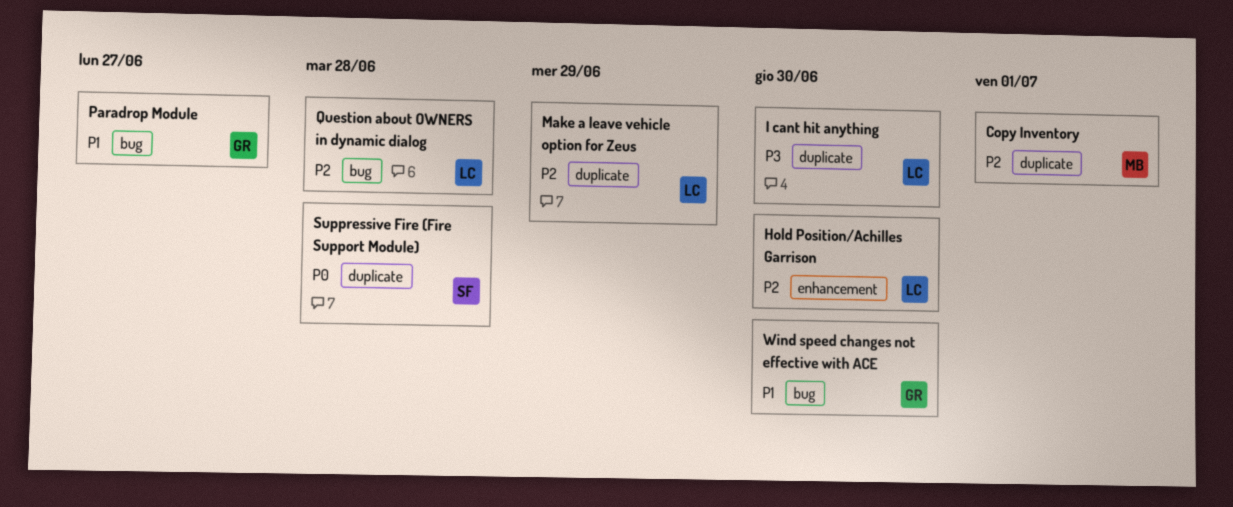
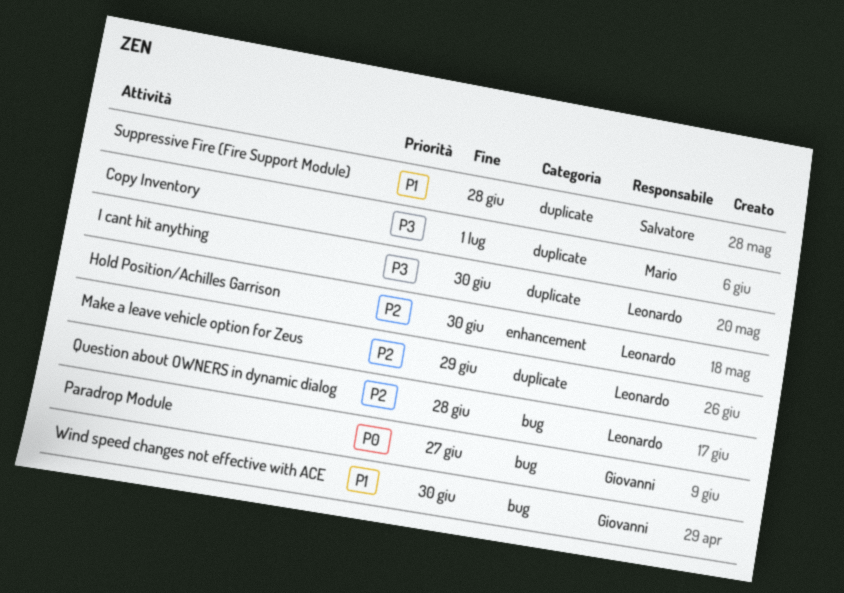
Copy Inventory, priority: P2 -> P3
Paradrop Module, priority: P1 -> P0
Suppressive Fire (Fire Support Module), priority: P0 -> P1

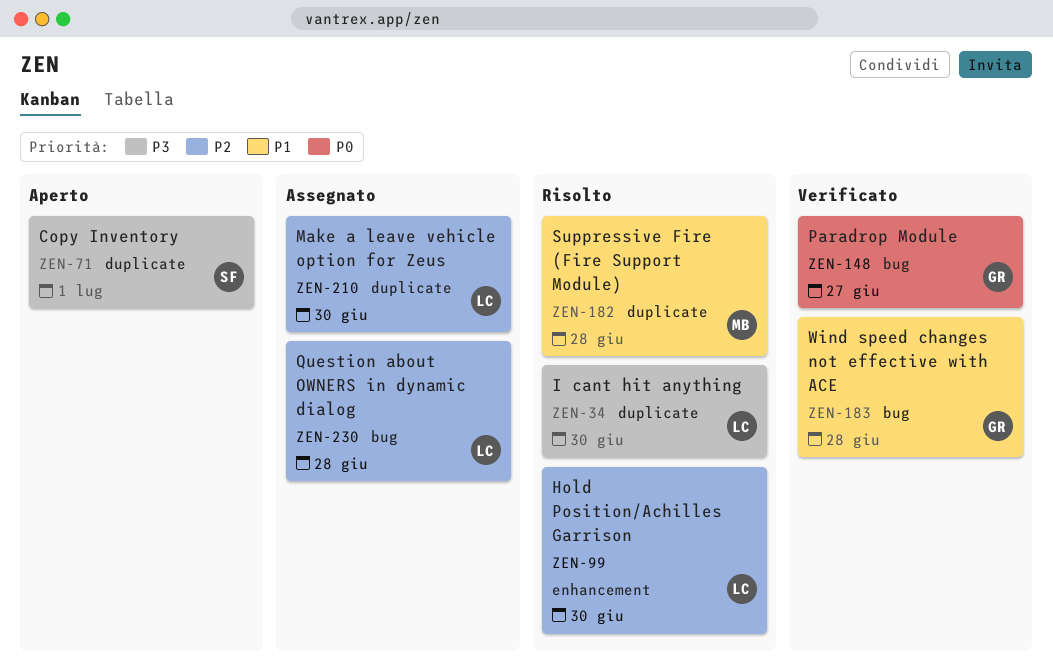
Copy Inventory, owner: Mario -> Salvatore
Make a leave vehicle option for Zeus, due: Jun 29 -> Jun 30
Suppressive Fire (Fire Support Module), owner: Salvatore -> Mario
Wind speed changes not effective with ACE, due: Jun 30 -> Jun 28

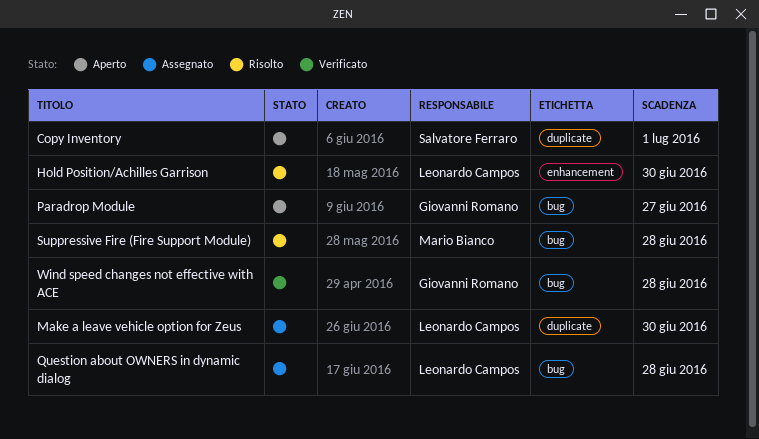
I cant hit anything: present -> none
Paradrop Module, status: Verificato -> Aperto
Suppressive Fire (Fire Support Module), label: duplicate -> bug

